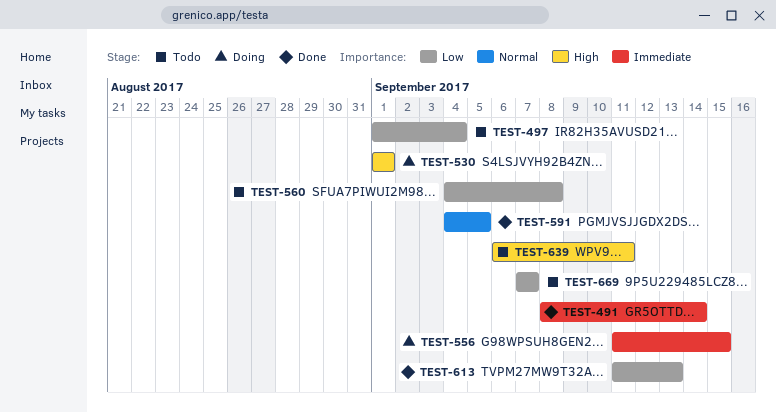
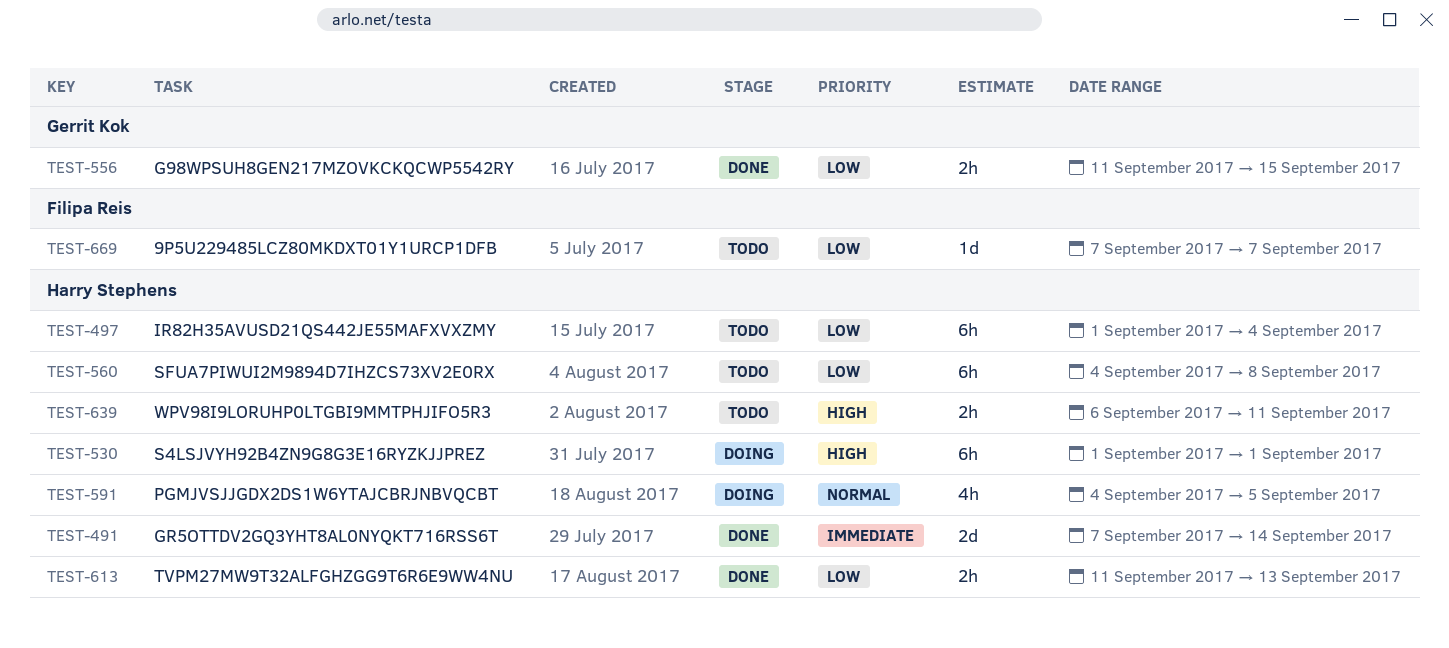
TEST-491, start: Sep 8 -> Sep 7
TEST-556, status: Doing -> Done
TEST-556, priority: Immediate -> Low
TEST-591, status: Done -> Doing

